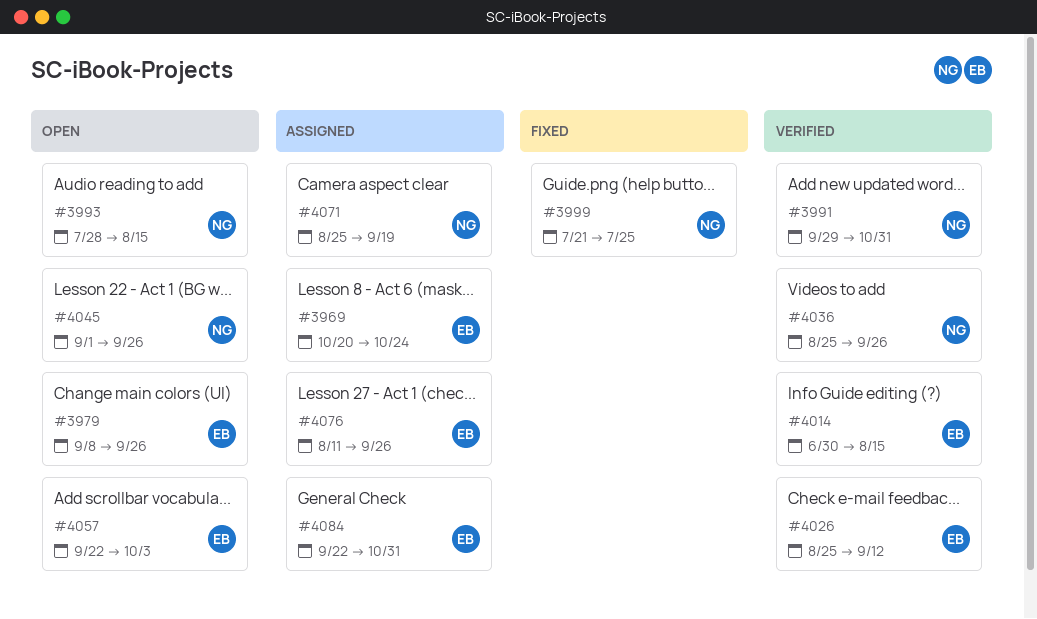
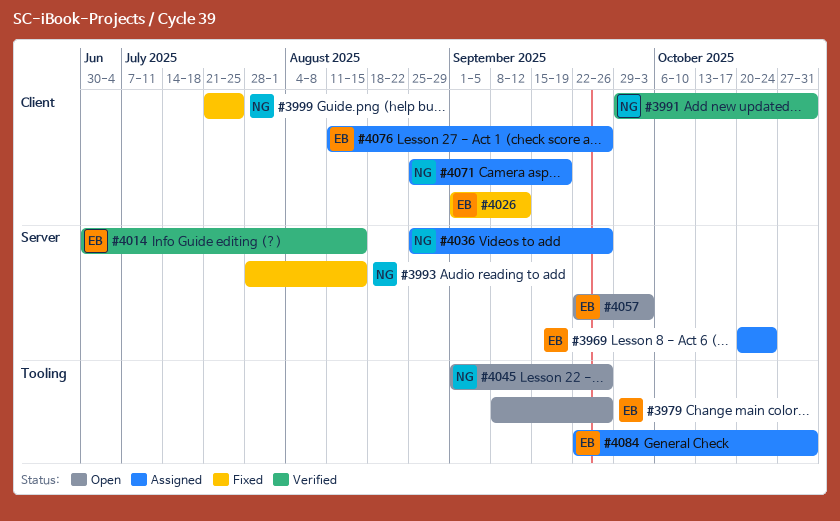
#3993, status: Open -> Fixed
#4026, status: Verified -> Fixed
#4026, start: Aug 25 -> Sep 1
#4036, status: Verified -> Assigned

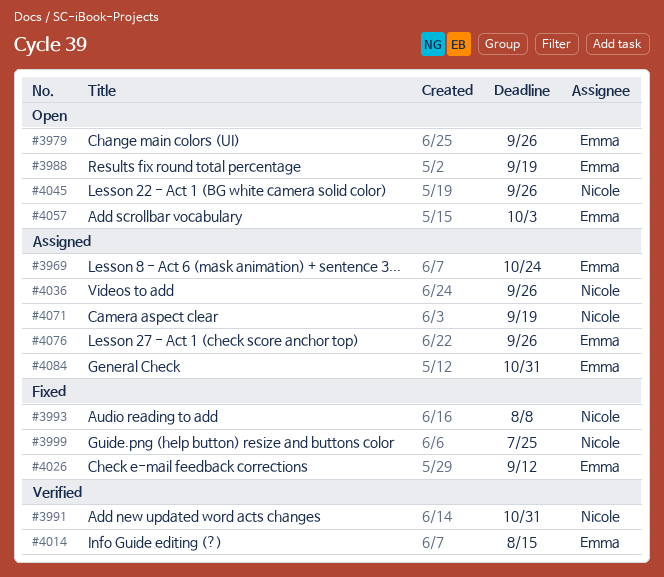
#3988: none -> present
#3993, due: Aug 15 -> Aug 8

